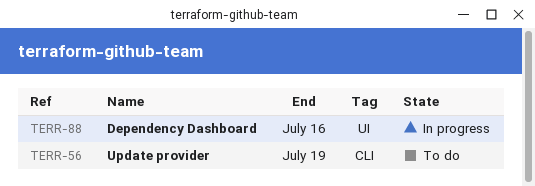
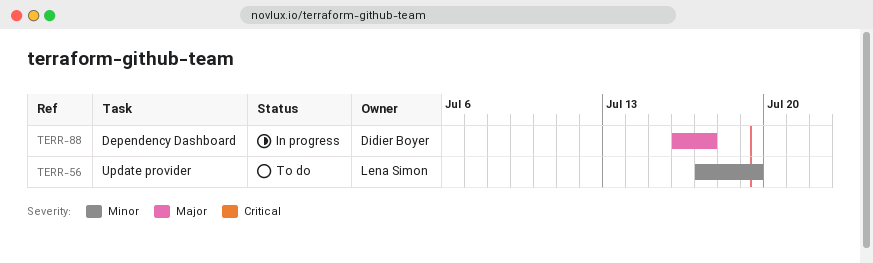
TERR-88, due: Jul 16 -> Jul 17

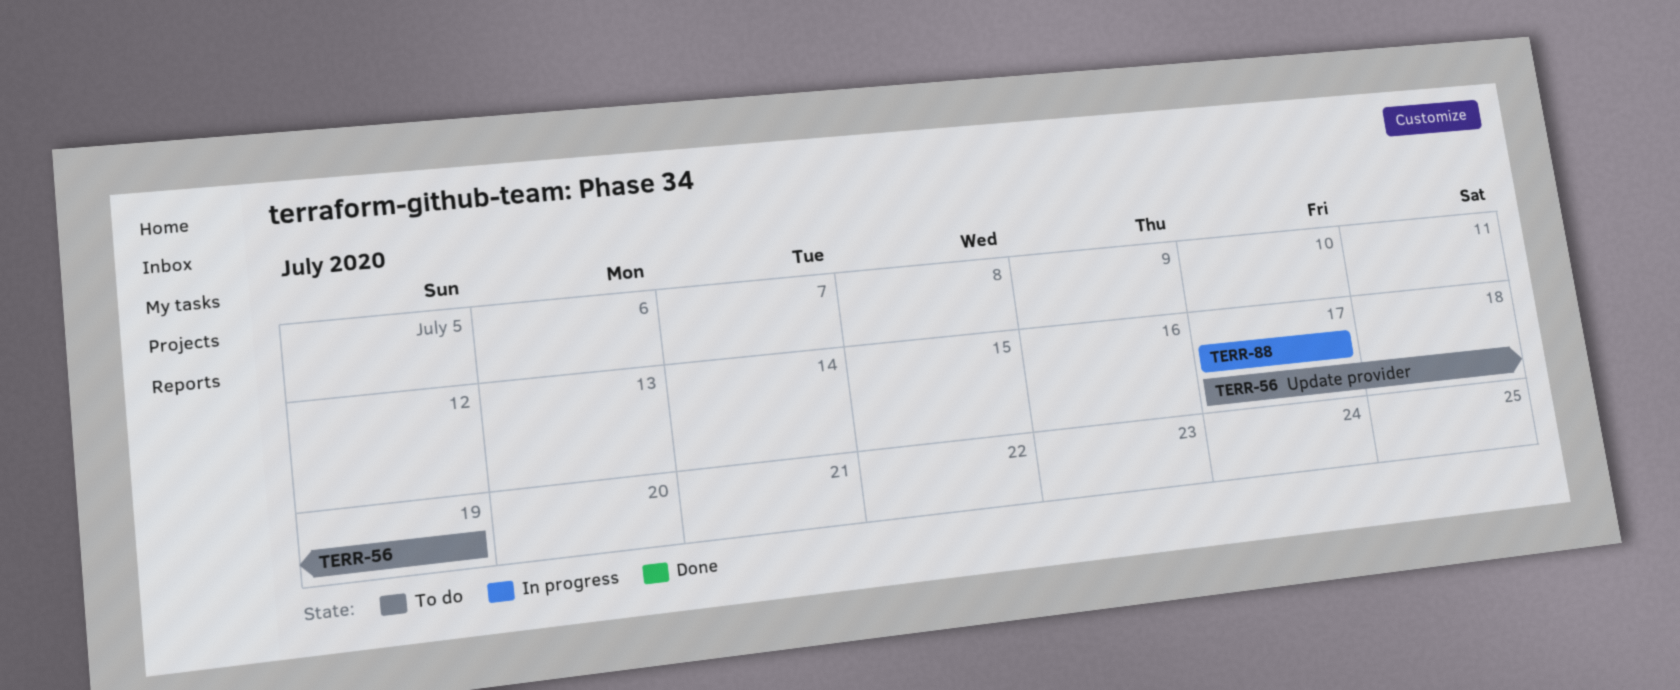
TERR-88, start: Jul 16 -> Jul 17

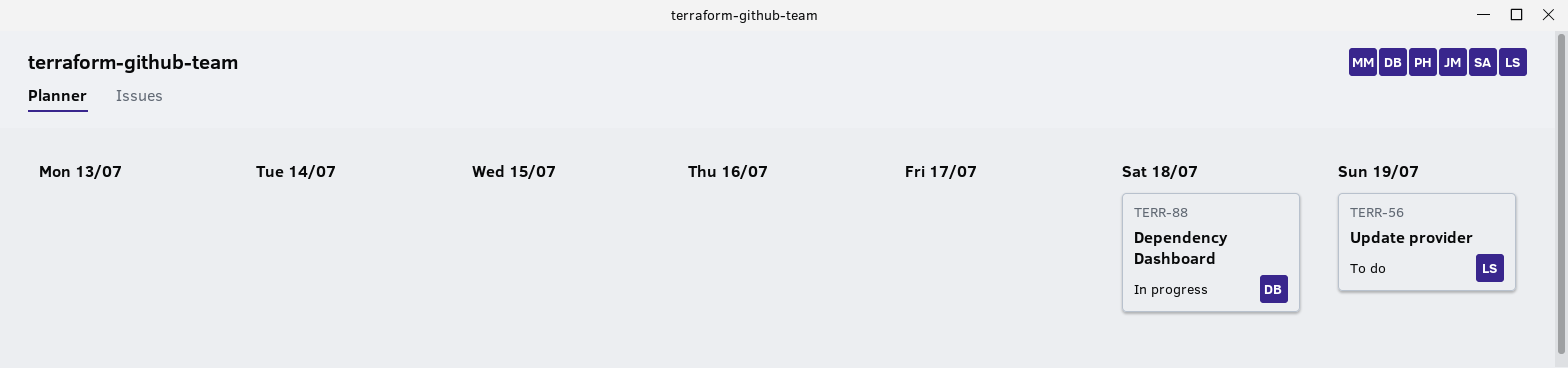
TERR-88, due: Jul 17 -> Jul 18

